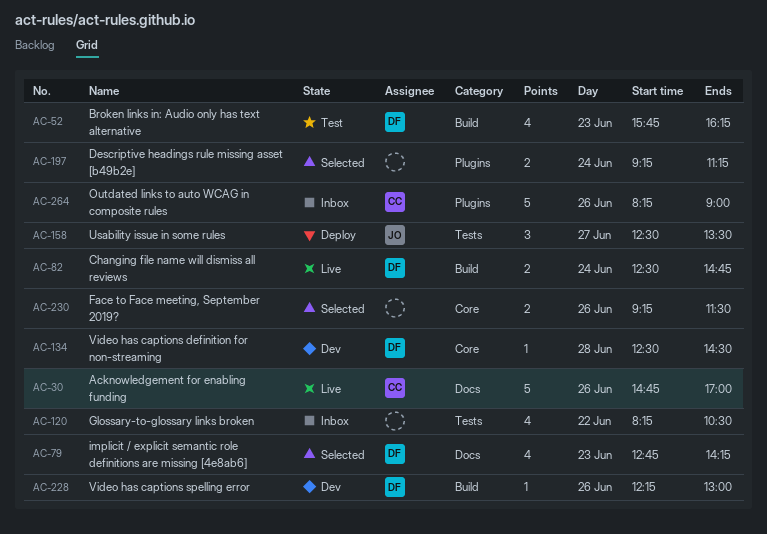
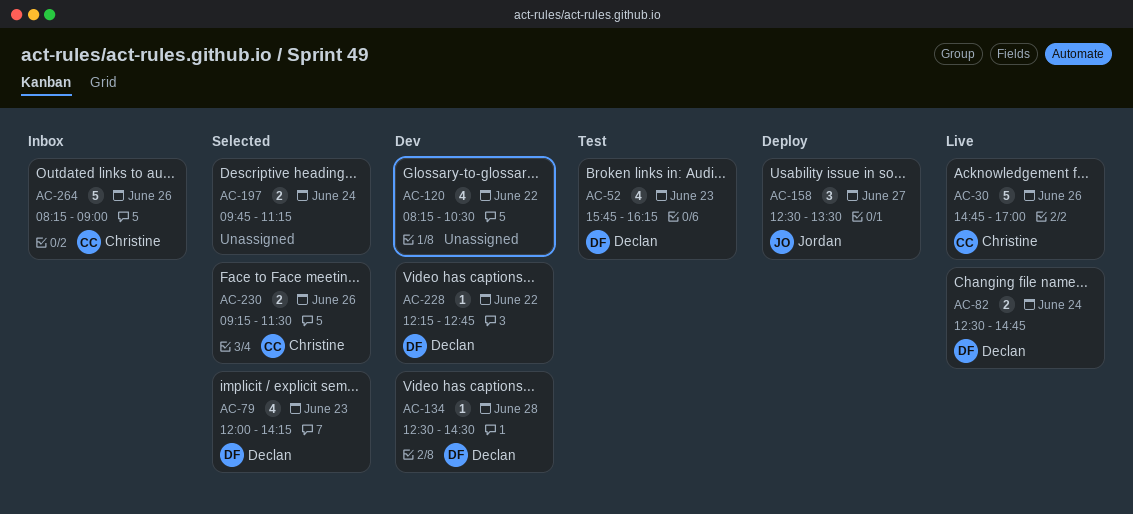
AC-79, begins: 12:45 -> 12:00
AC-120, status: Inbox -> Dev
AC-197, begins: 09:15 -> 09:45
AC-228, day: Jun 26 -> Jun 22
AC-228, ends: 13:00 -> 12:45
AC-230, owner: none -> Christine

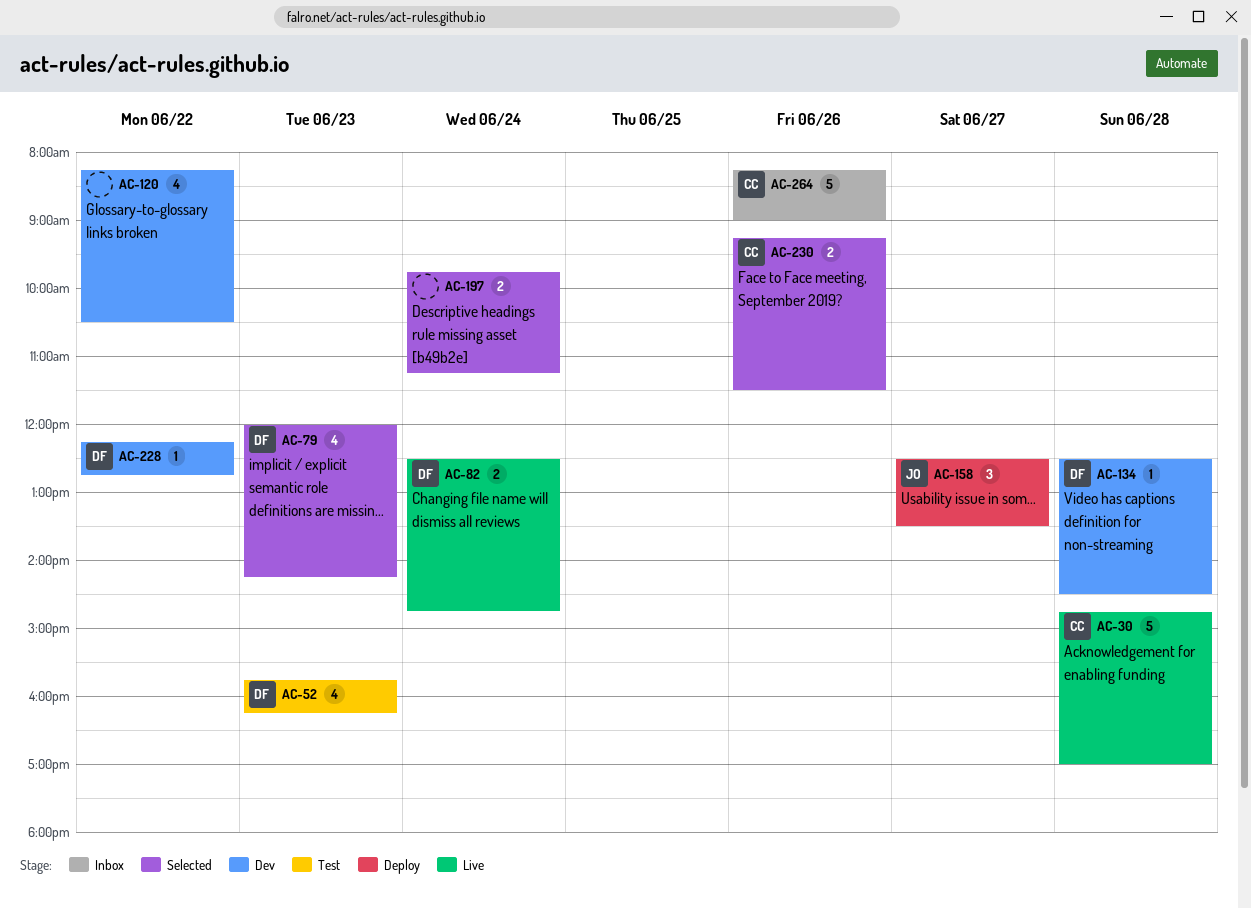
AC-30, day: Jun 26 -> Jun 28

